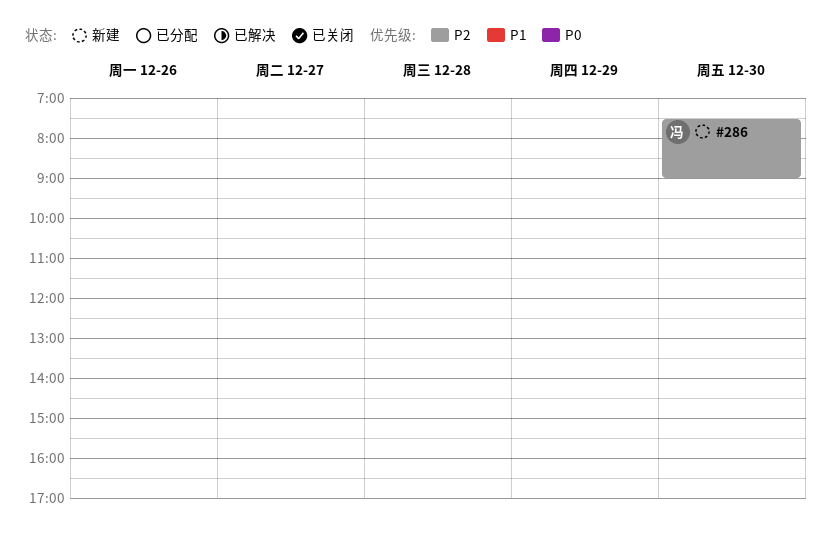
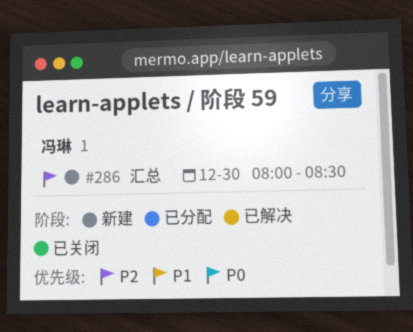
#286, begins: 07:30 -> 08:00
#286, ends: 09:00 -> 08:30

